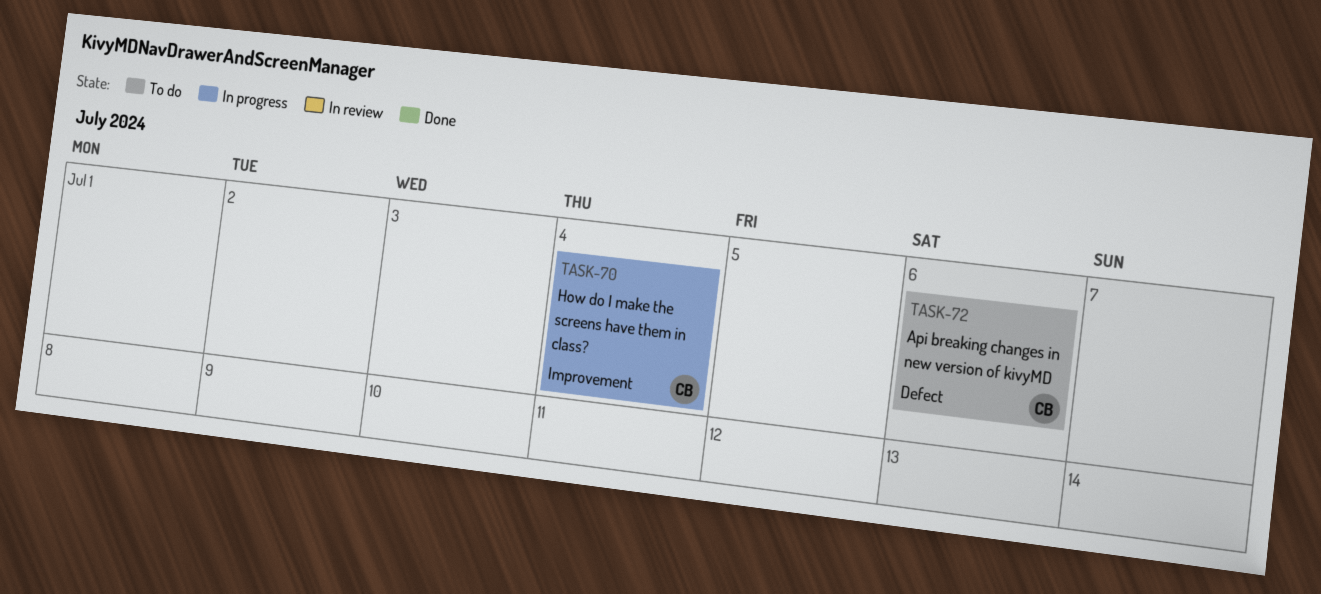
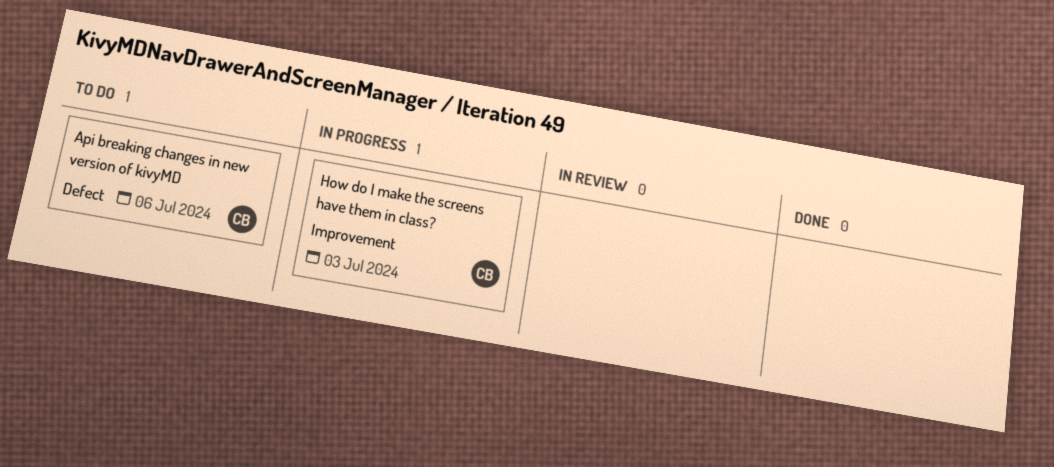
How do I make the screens have them in class?, due: Jul 4 -> Jul 3

